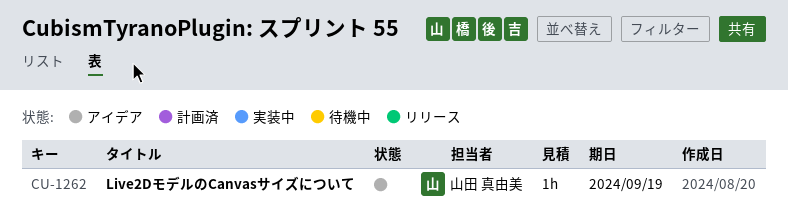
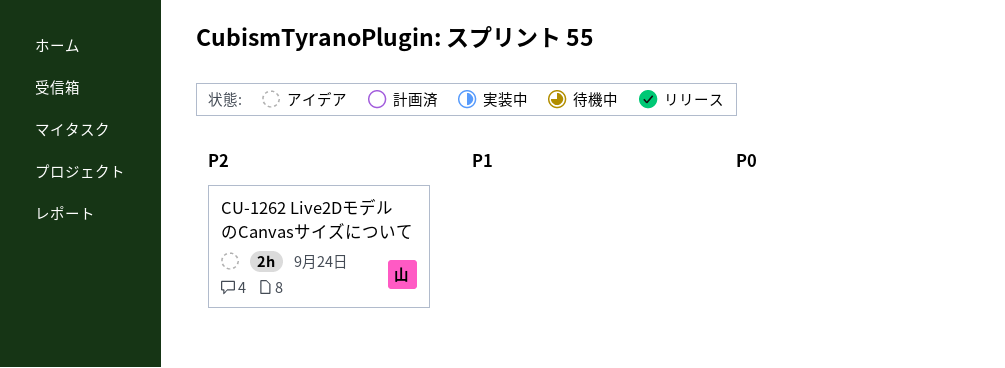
CU-1262, estimate: 1h -> 2h
CU-1262, due: Sep 19 -> Sep 24

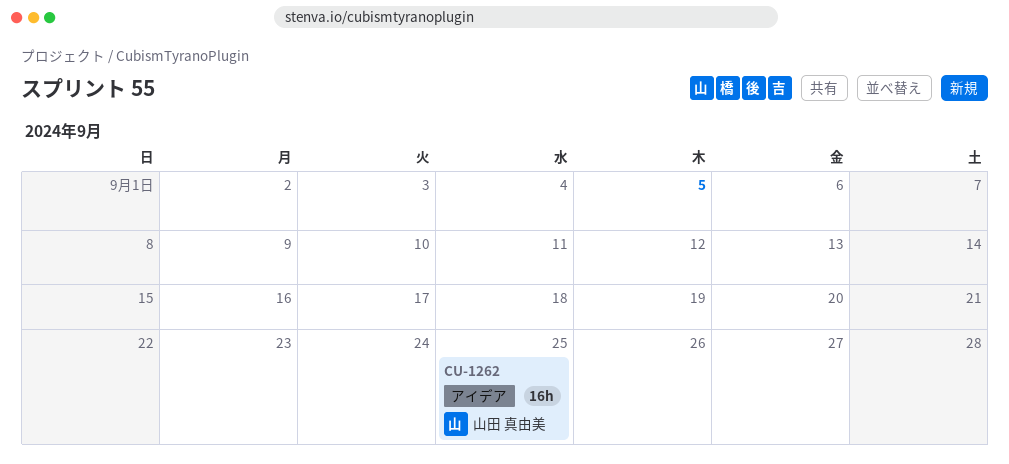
CU-1262, estimate: 2h -> 16h
CU-1262, due: Sep 24 -> Sep 25

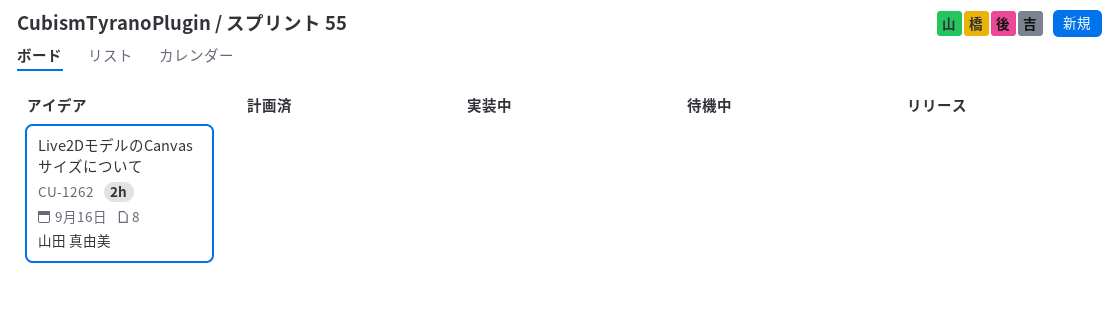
CU-1262, estimate: 16h -> 2h
CU-1262, due: Sep 25 -> Sep 16

